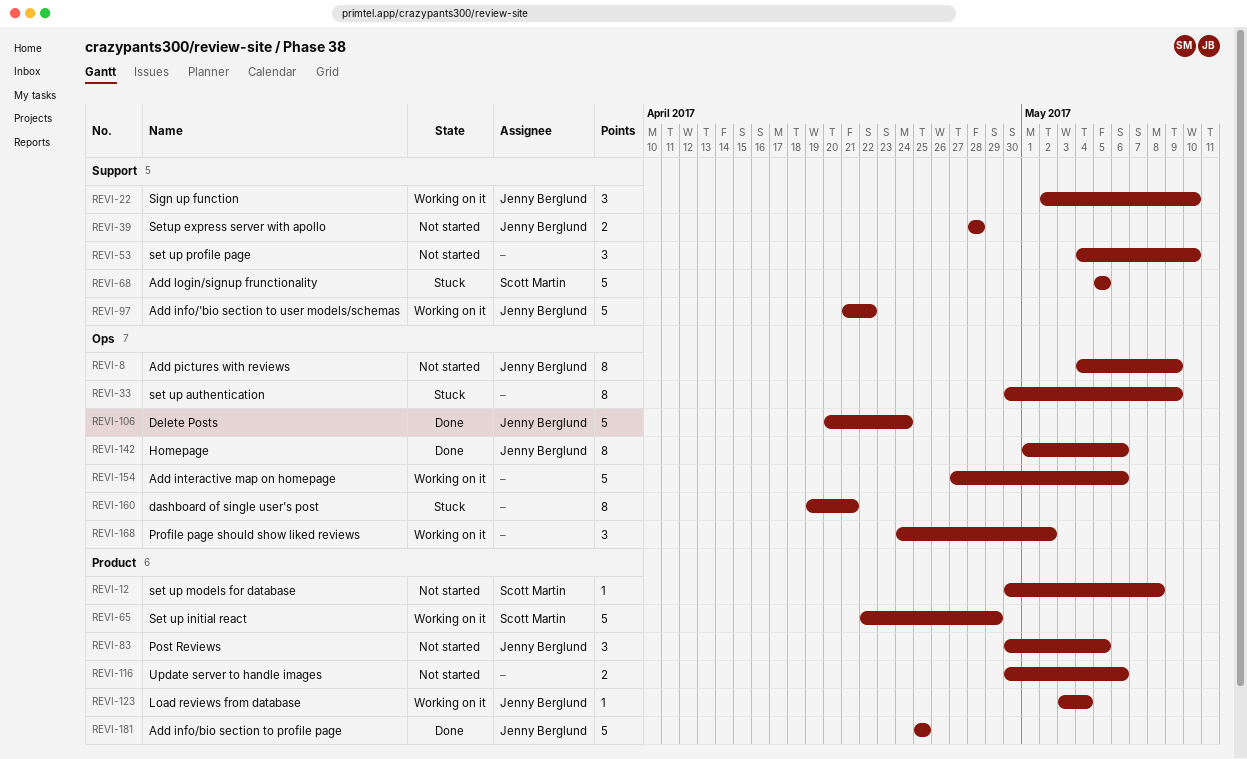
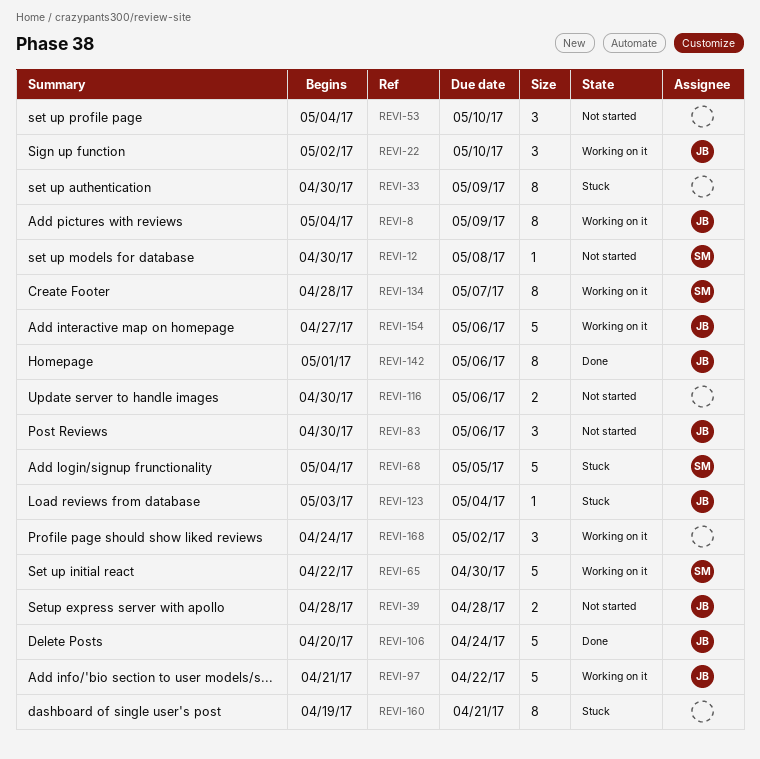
REVI-8, status: Not started -> Working on it
REVI-65, due: Apr 29 -> Apr 30
REVI-68, start: May 5 -> May 4
REVI-83, due: May 5 -> May 6
REVI-123, status: Working on it -> Stuck
REVI-134: none -> present
REVI-154, owner: none -> Jenny Berglund
REVI-181: present -> none

